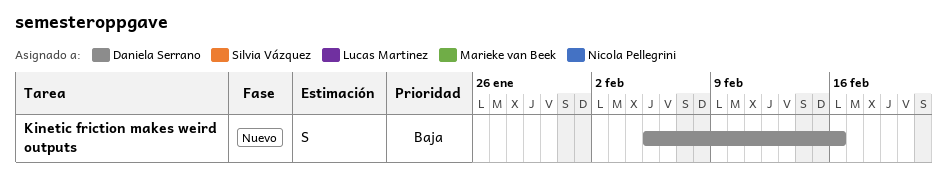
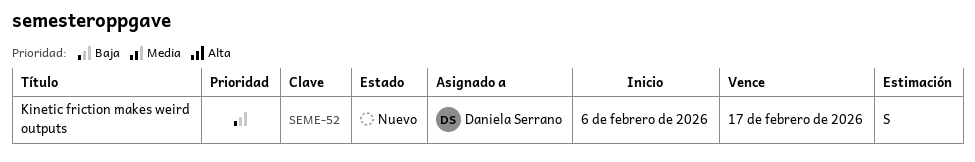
Kinetic friction makes weird outputs, start: Feb 5 -> Feb 6
Kinetic friction makes weird outputs, due: Feb 16 -> Feb 17

